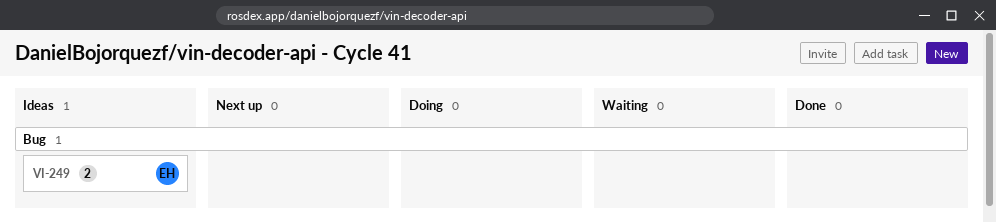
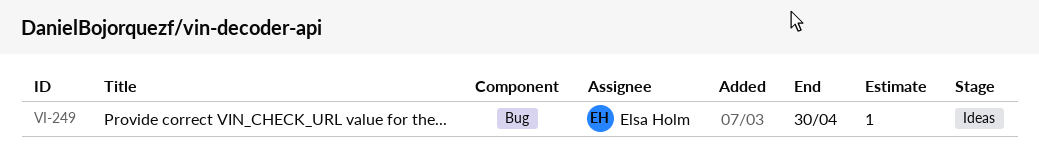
VI-249, estimate: 2 -> 1

